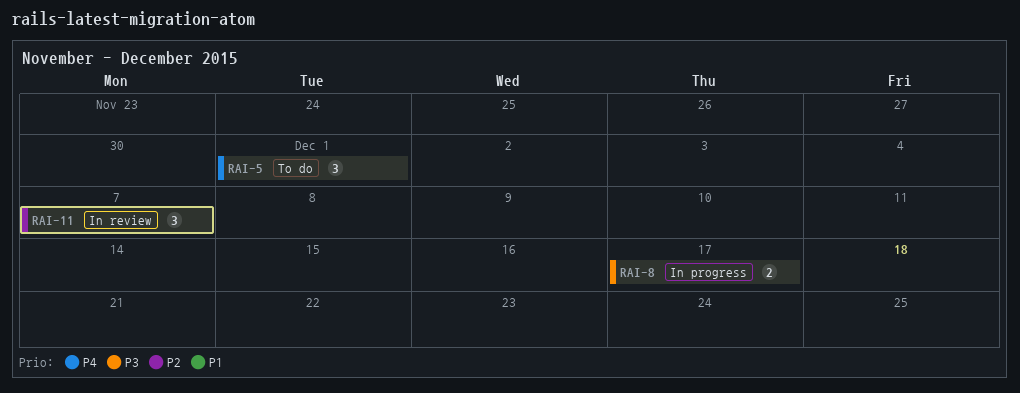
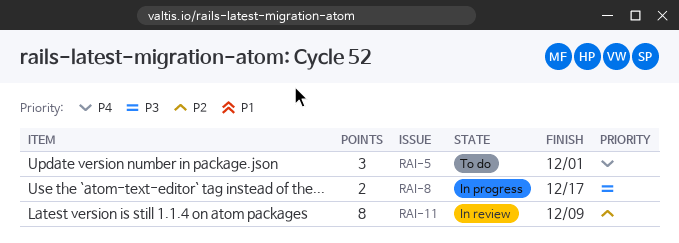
RAI-11, estimate: 3 -> 8
RAI-11, due: Dec 7 -> Dec 9

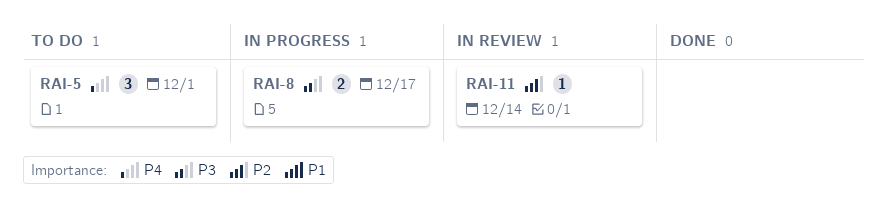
RAI-11, estimate: 8 -> 1
RAI-11, due: Dec 9 -> Dec 14

